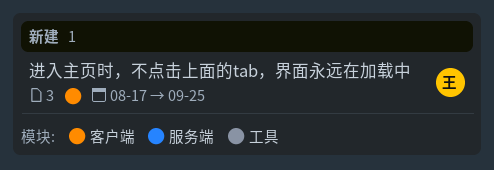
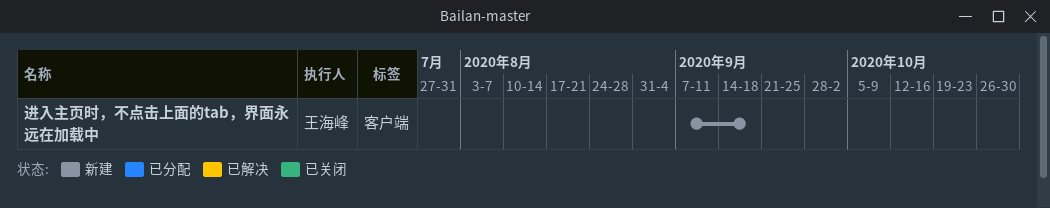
进入主页时，不点击上面的tab，界面永远在加载中, start: Aug 17 -> Sep 7
进入主页时，不点击上面的tab，界面永远在加载中, due: Sep 25 -> Sep 18

